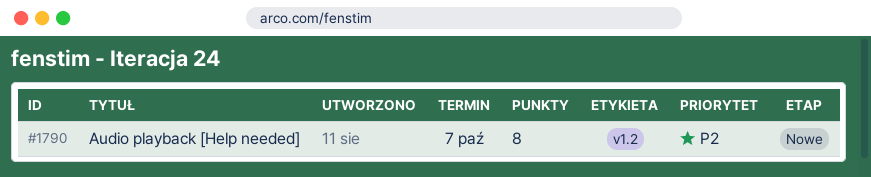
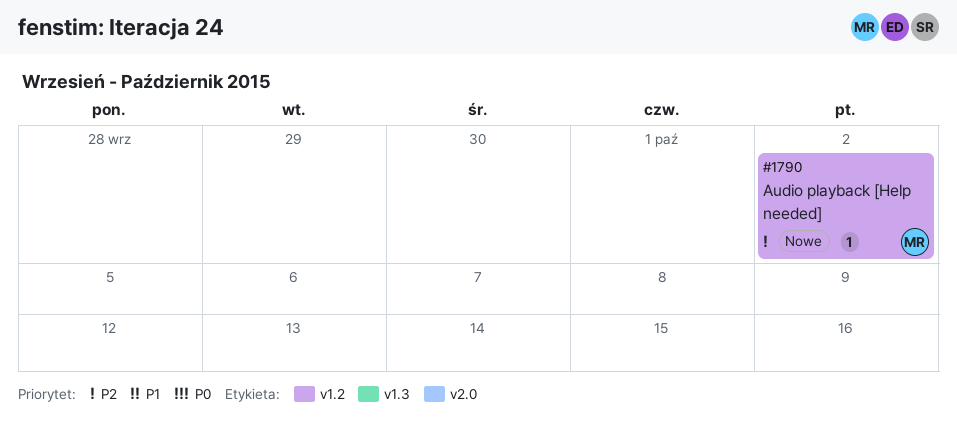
#1790, estimate: 8 -> 1
#1790, due: Oct 7 -> Oct 2

